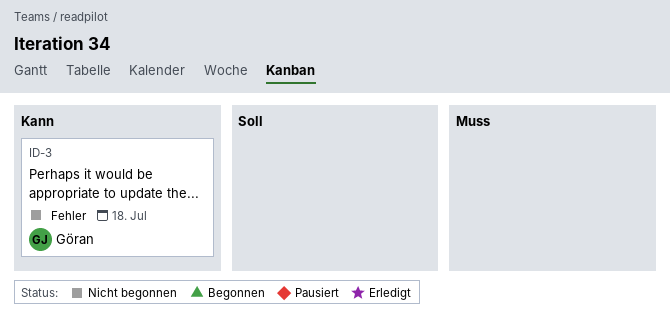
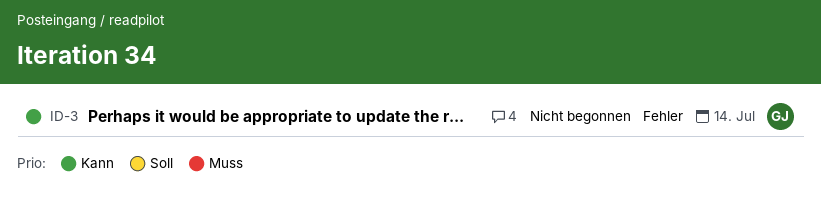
ID-3, due: Jul 18 -> Jul 14

